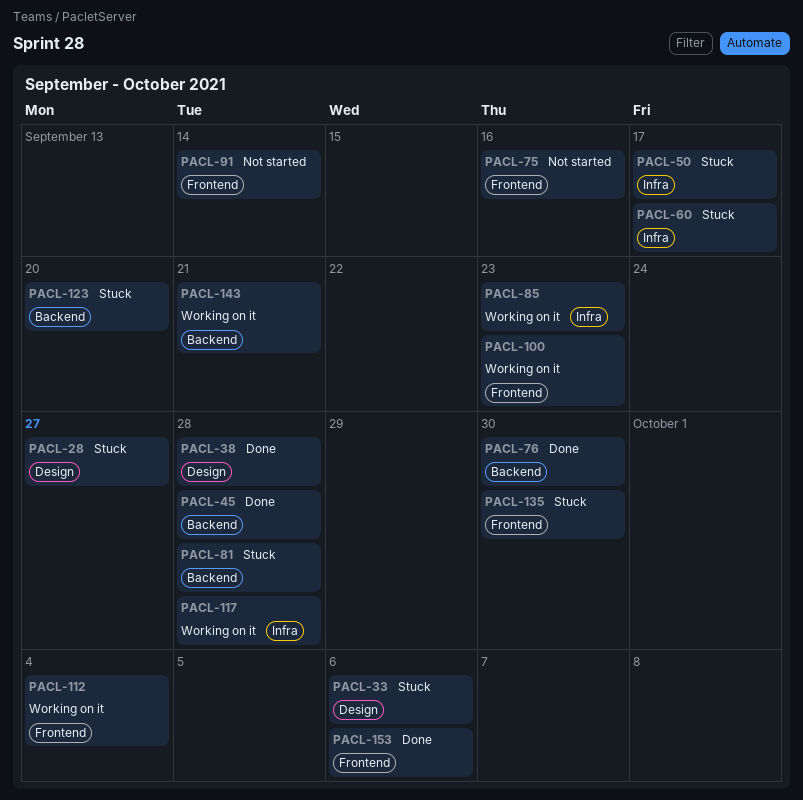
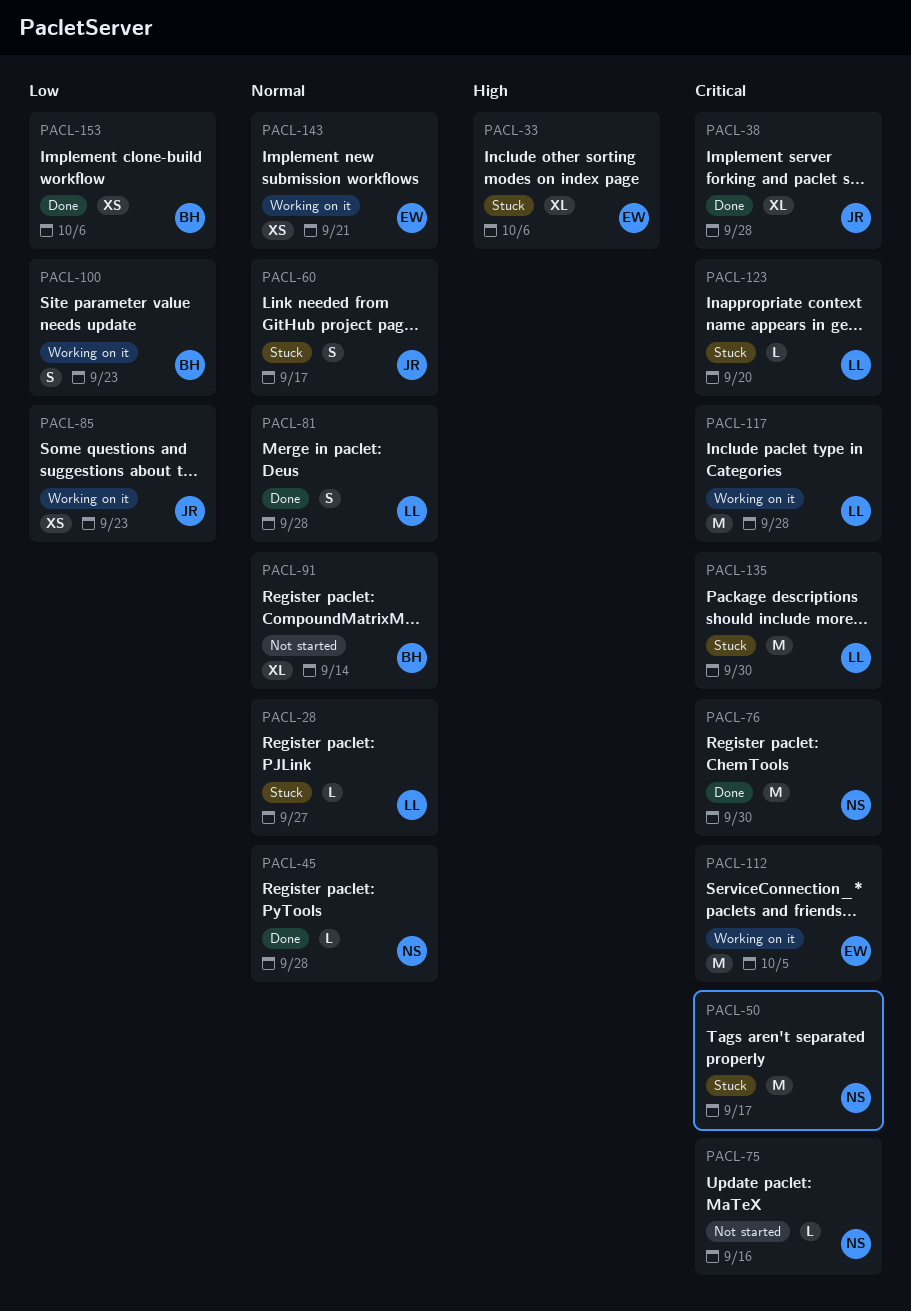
PACL-81, status: Stuck -> Done
PACL-112, due: Oct 4 -> Oct 5

